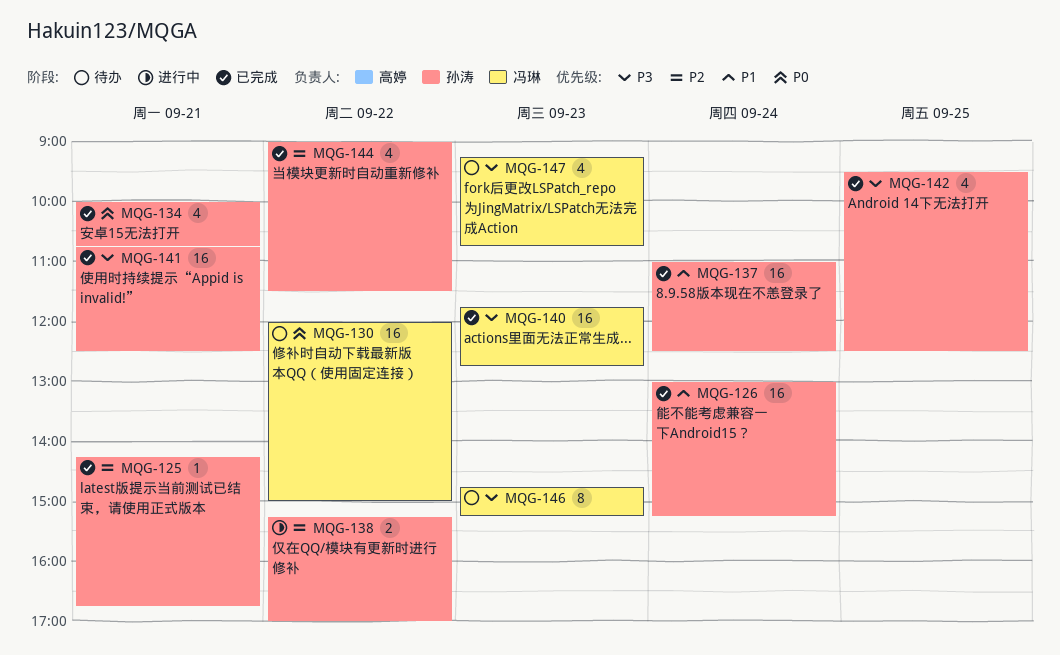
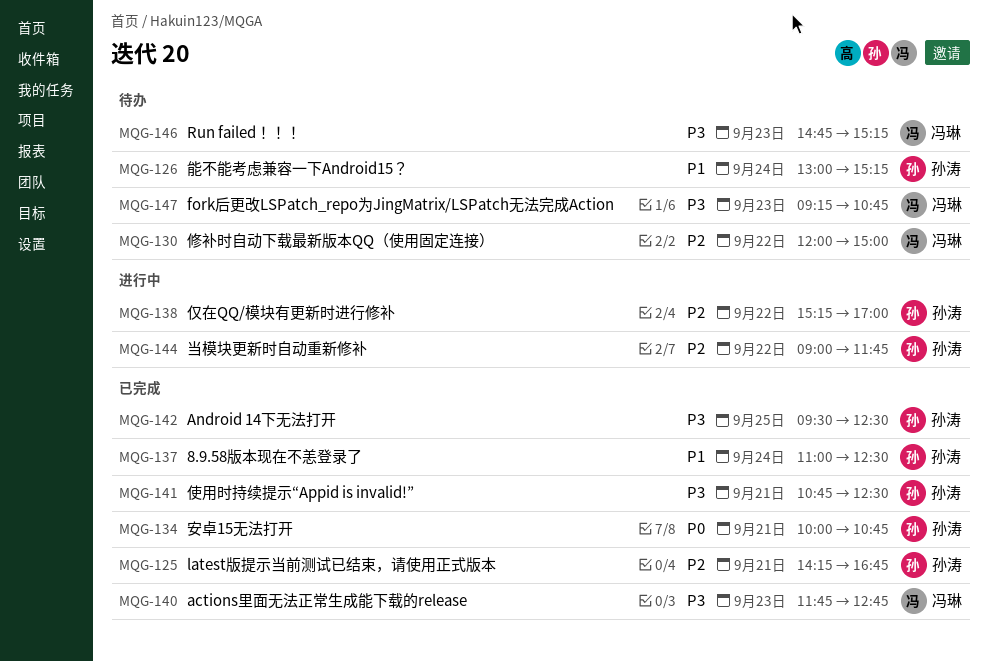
MQG-126, status: 已完成 -> 待办
MQG-130, priority: P0 -> P2
MQG-144, status: 已完成 -> 进行中
MQG-144, ends: 11:30 -> 11:45

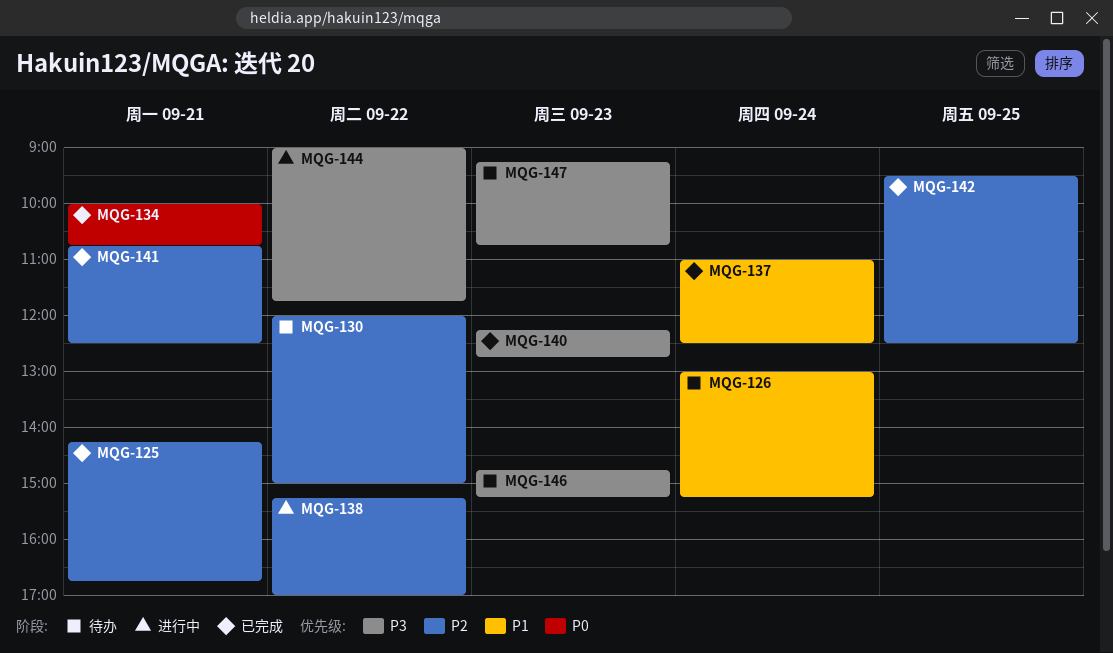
MQG-140, begins: 11:45 -> 12:15
MQG-141, priority: P3 -> P2
MQG-142, priority: P3 -> P2
MQG-144, priority: P2 -> P3

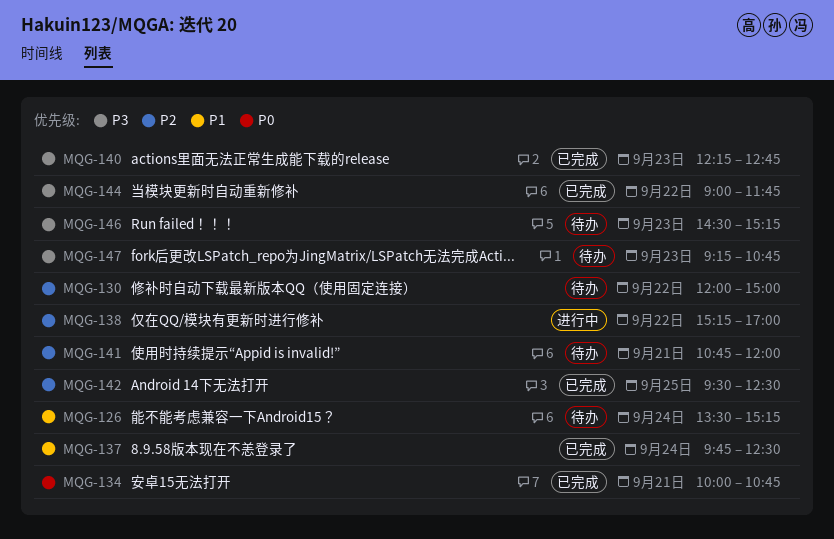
MQG-125: present -> none
MQG-126, begins: 13:00 -> 13:30
MQG-137, begins: 11:00 -> 09:45
MQG-141, status: 已完成 -> 待办
MQG-141, ends: 12:30 -> 12:00
MQG-144, status: 进行中 -> 已完成
MQG-146, begins: 14:45 -> 14:30

